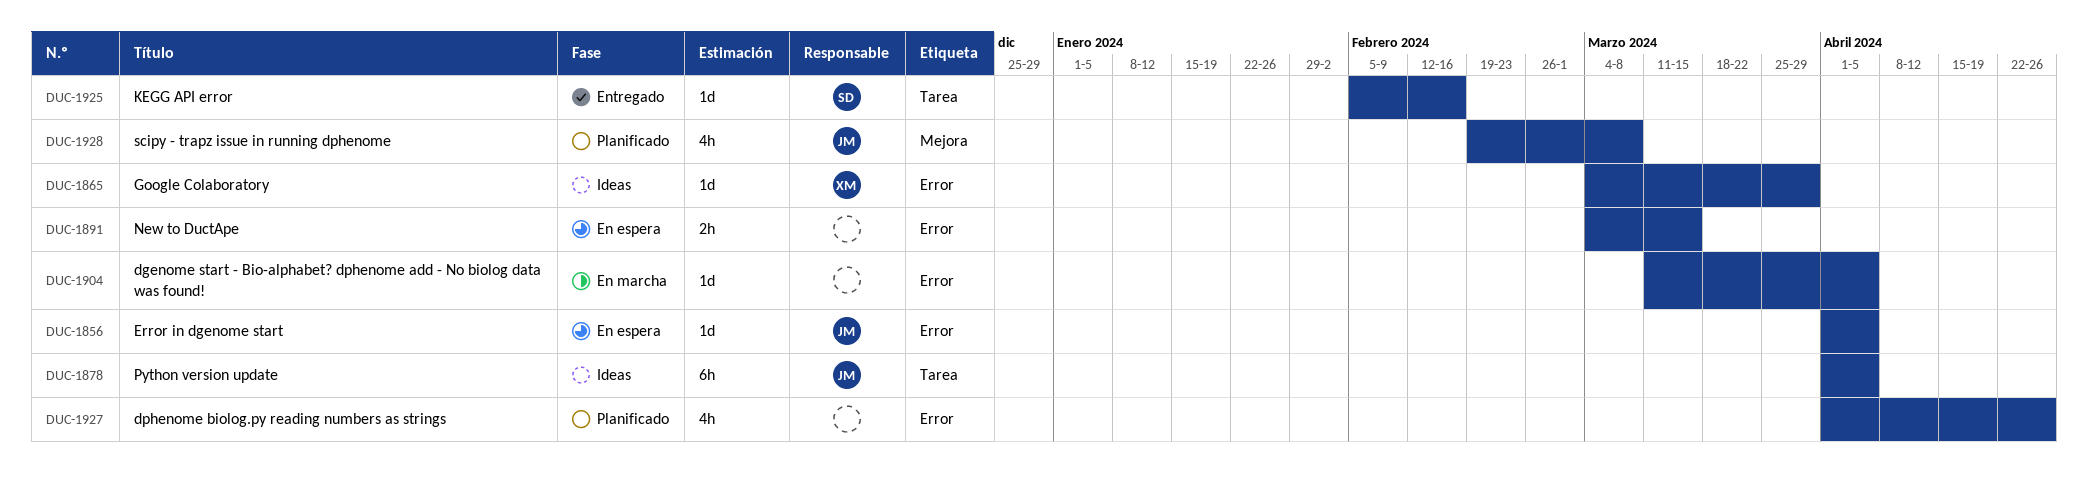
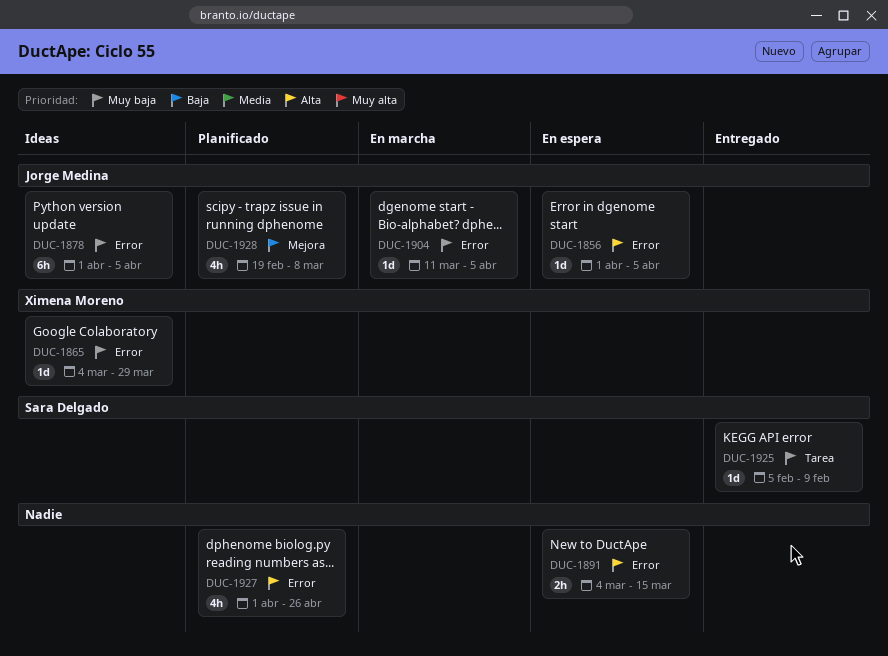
DUC-1878, label: Tarea -> Error
DUC-1904, owner: none -> Jorge Medina
DUC-1925, due: Feb 16 -> Feb 9

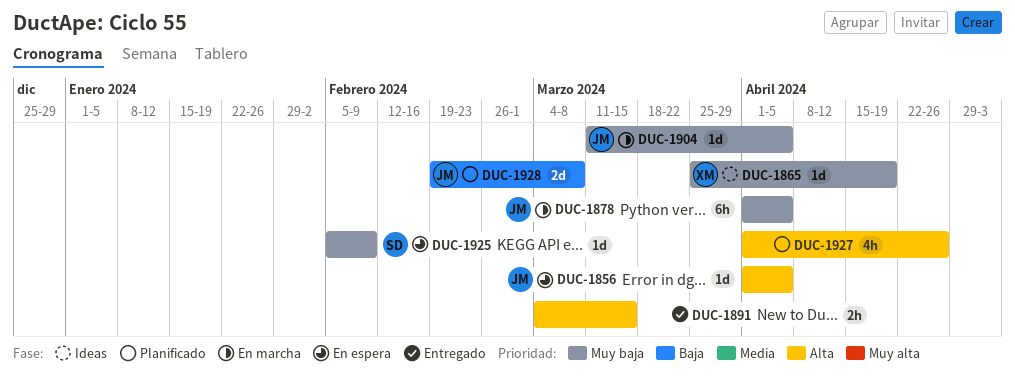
DUC-1865, start: Mar 4 -> Mar 25
DUC-1865, due: Mar 29 -> Apr 19
DUC-1878, status: Ideas -> En marcha
DUC-1891, status: En espera -> Entregado
DUC-1925, status: Entregado -> En espera
DUC-1928, estimate: 4h -> 2d

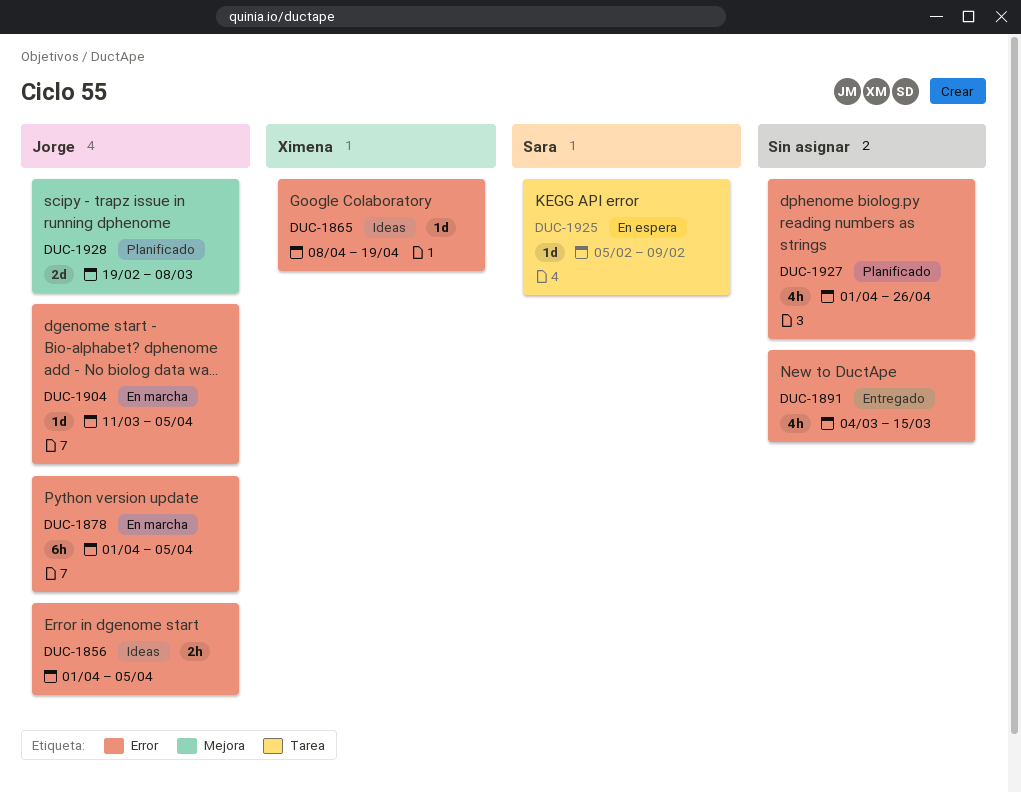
DUC-1856, status: En espera -> Ideas
DUC-1856, estimate: 1d -> 2h
DUC-1865, start: Mar 25 -> Apr 8
DUC-1891, estimate: 2h -> 4h

